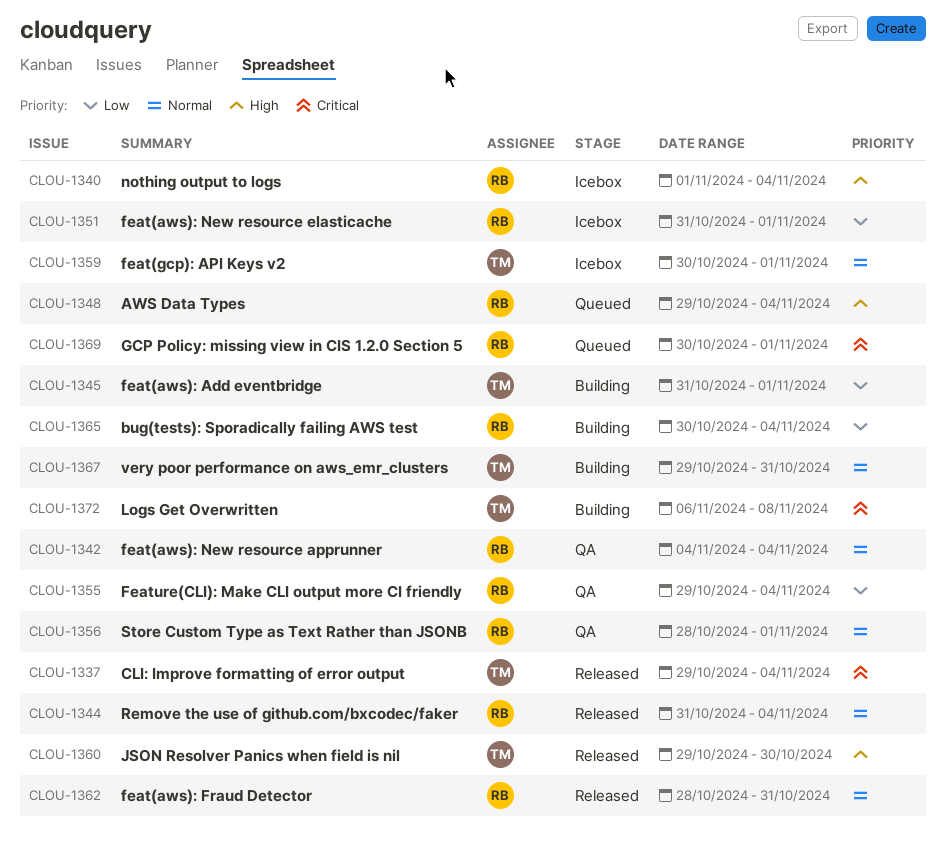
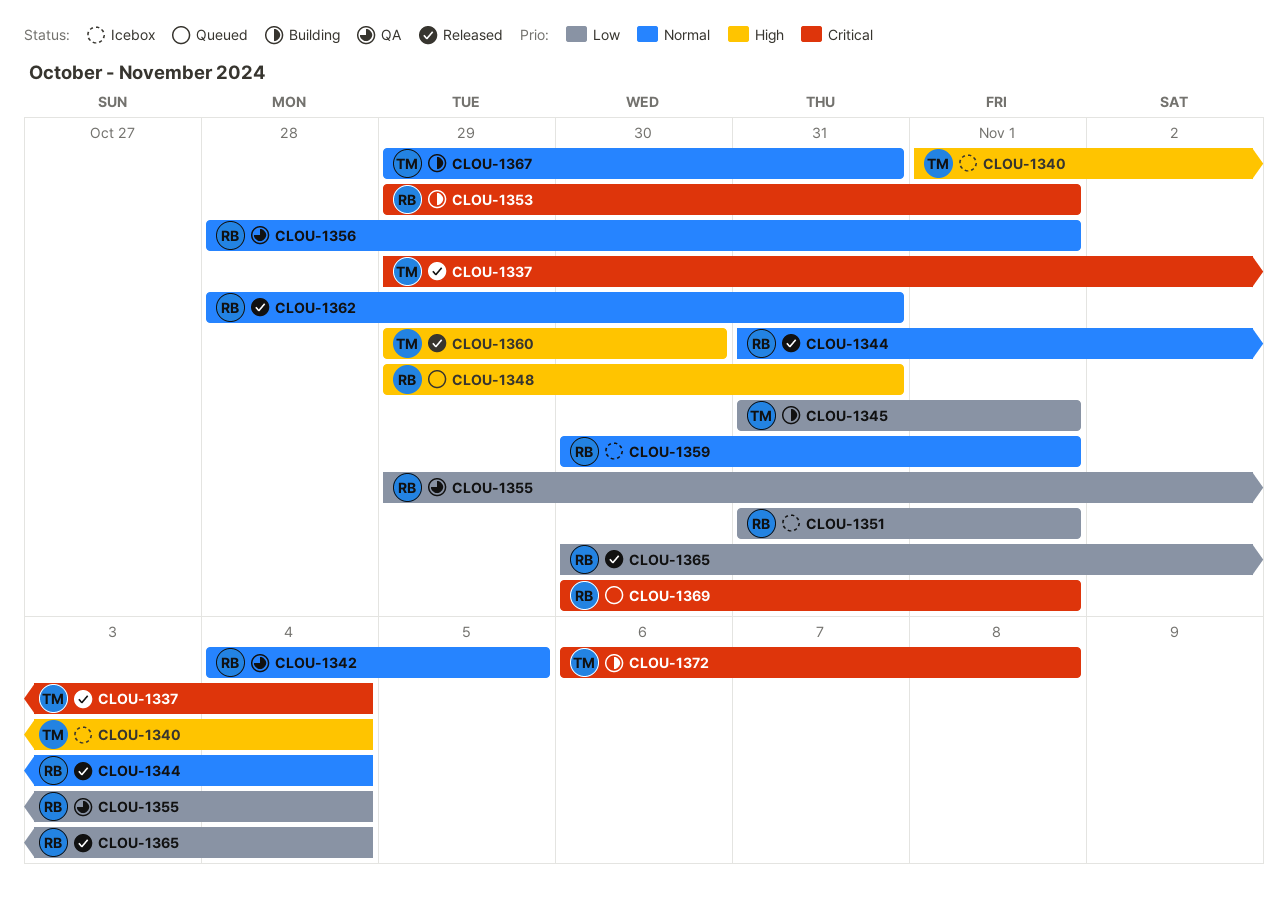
CLOU-1340, owner: RB -> TM
CLOU-1342, due: Nov 4 -> Nov 5
CLOU-1348, due: Nov 4 -> Oct 31
CLOU-1353: none -> present
CLOU-1359, owner: TM -> RB
CLOU-1365, status: Building -> Released

